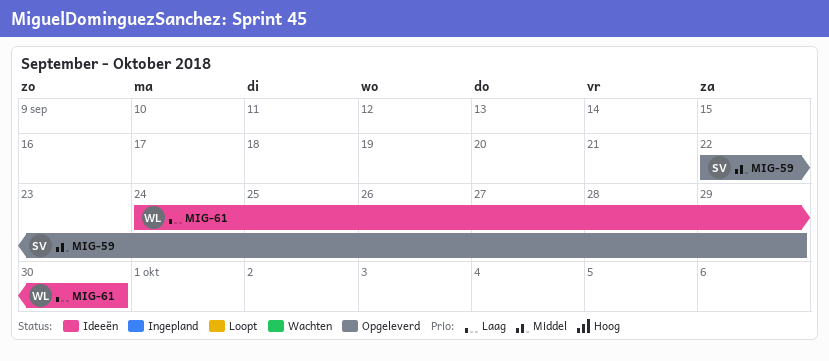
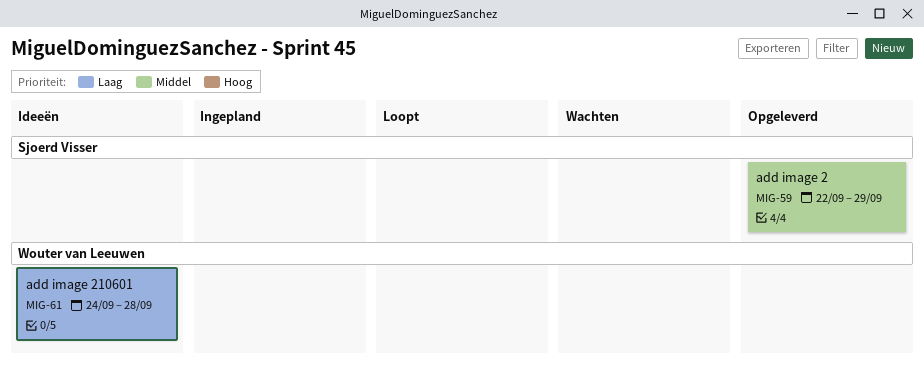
MIG-61, due: Sep 30 -> Sep 28

